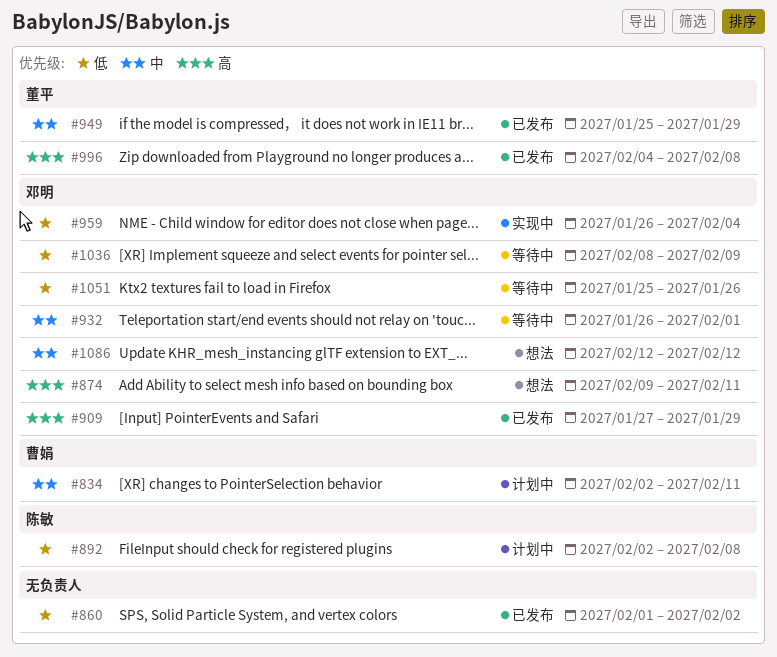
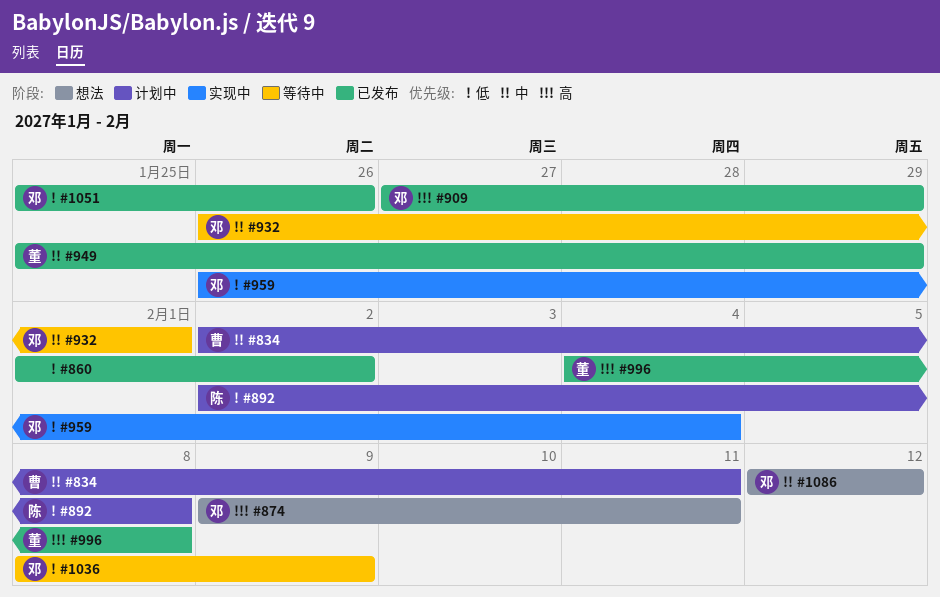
#1051, status: 等待中 -> 已发布

